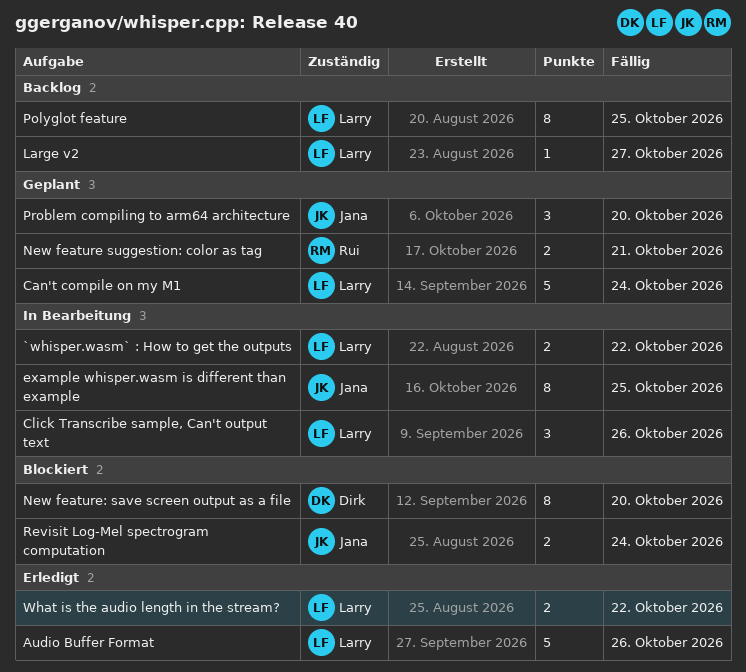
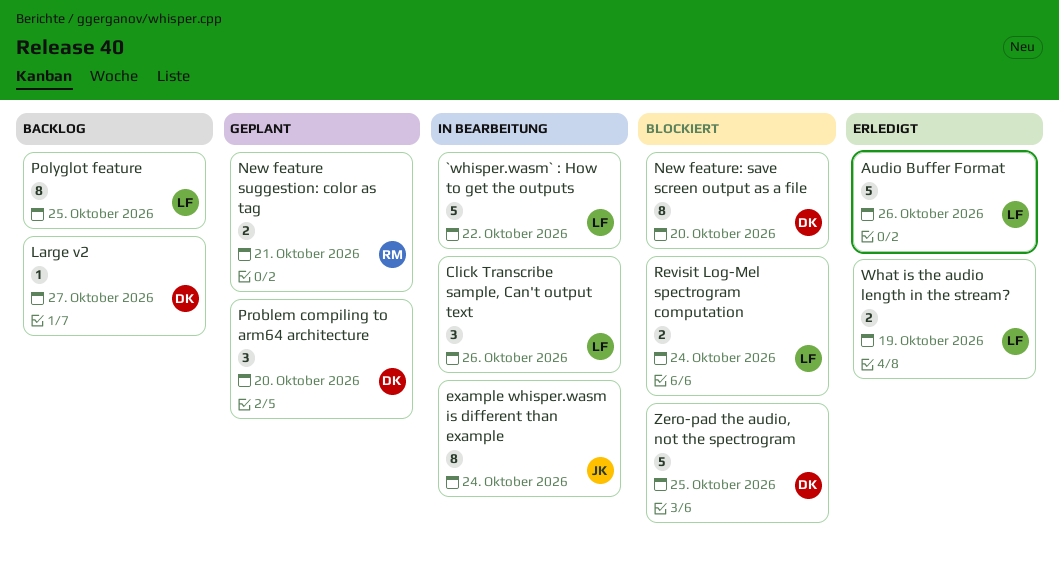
`whisper.wasm` : How to get the outputs, estimate: 2 -> 5
Can't compile on my M1: present -> none
example whisper.wasm is different than example, due: Oct 25 -> Oct 24
Large v2, owner: Larry -> Dirk
Problem compiling to arm64 architecture, owner: Jana -> Dirk
Revisit Log-Mel spectrogram computation, owner: Jana -> Larry
What is the audio length in the stream?, due: Oct 22 -> Oct 19
Zero-pad the audio, not the spectrogram: none -> present

